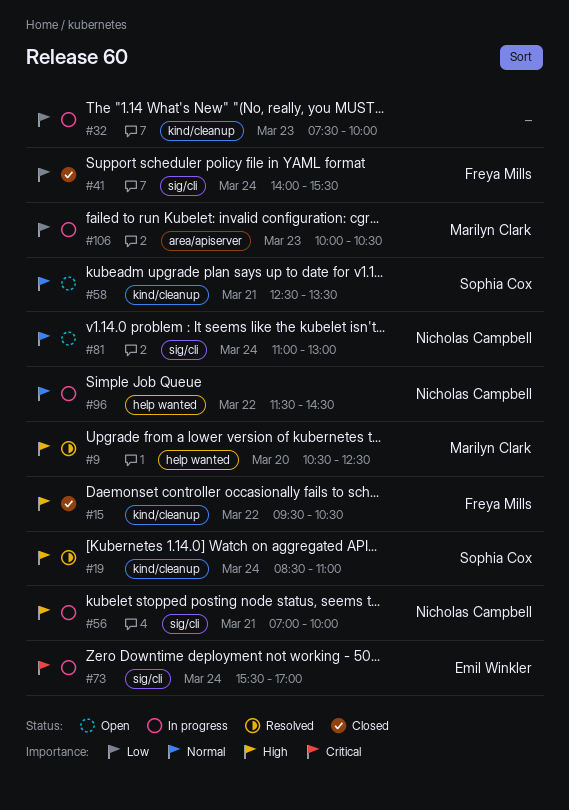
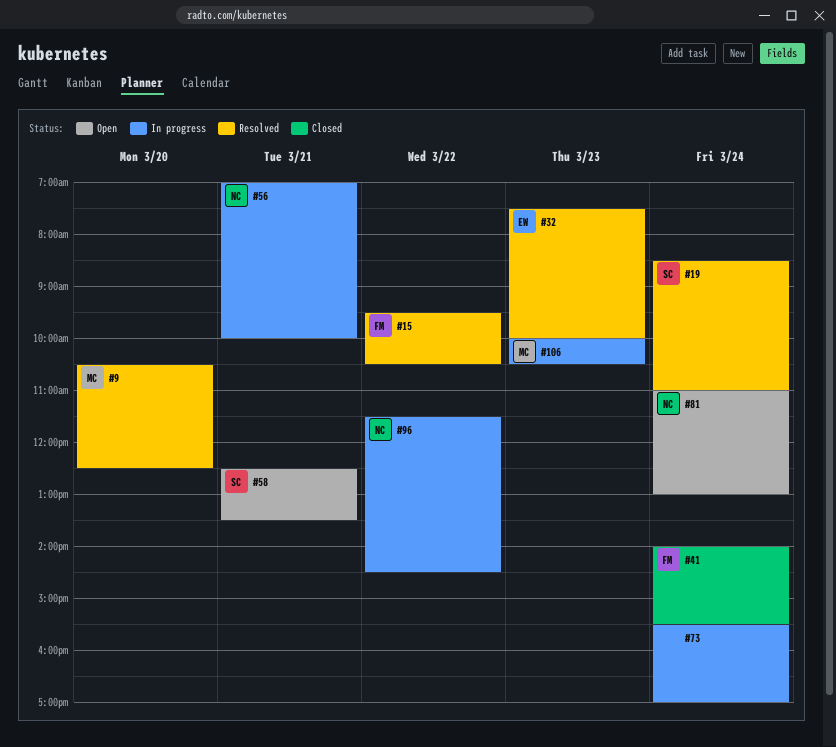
#15, status: Closed -> Resolved
#32, status: In progress -> Resolved
#32, owner: none -> Emil Winkler
#73, owner: Emil Winkler -> none

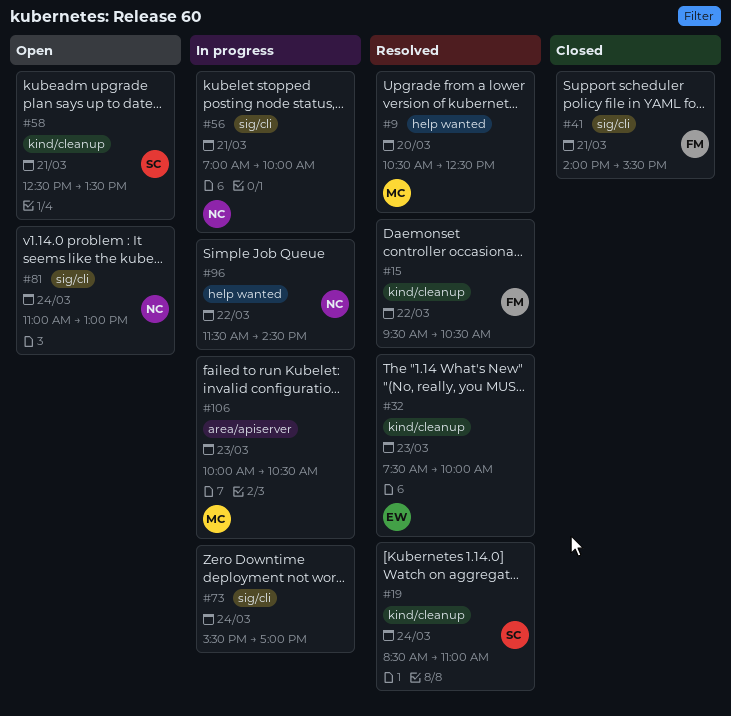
#41, day: Mar 24 -> Mar 21

